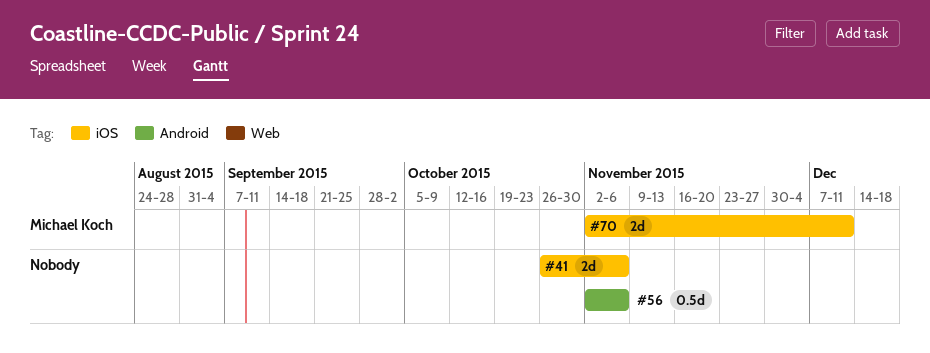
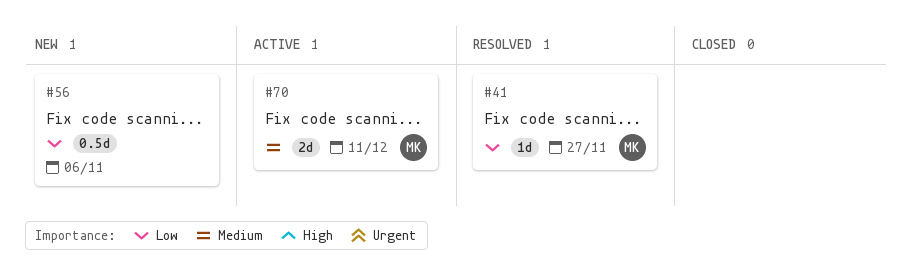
#41, owner: none -> Michael Koch
#41, estimate: 2d -> 1d
#41, due: Nov 6 -> Nov 27

